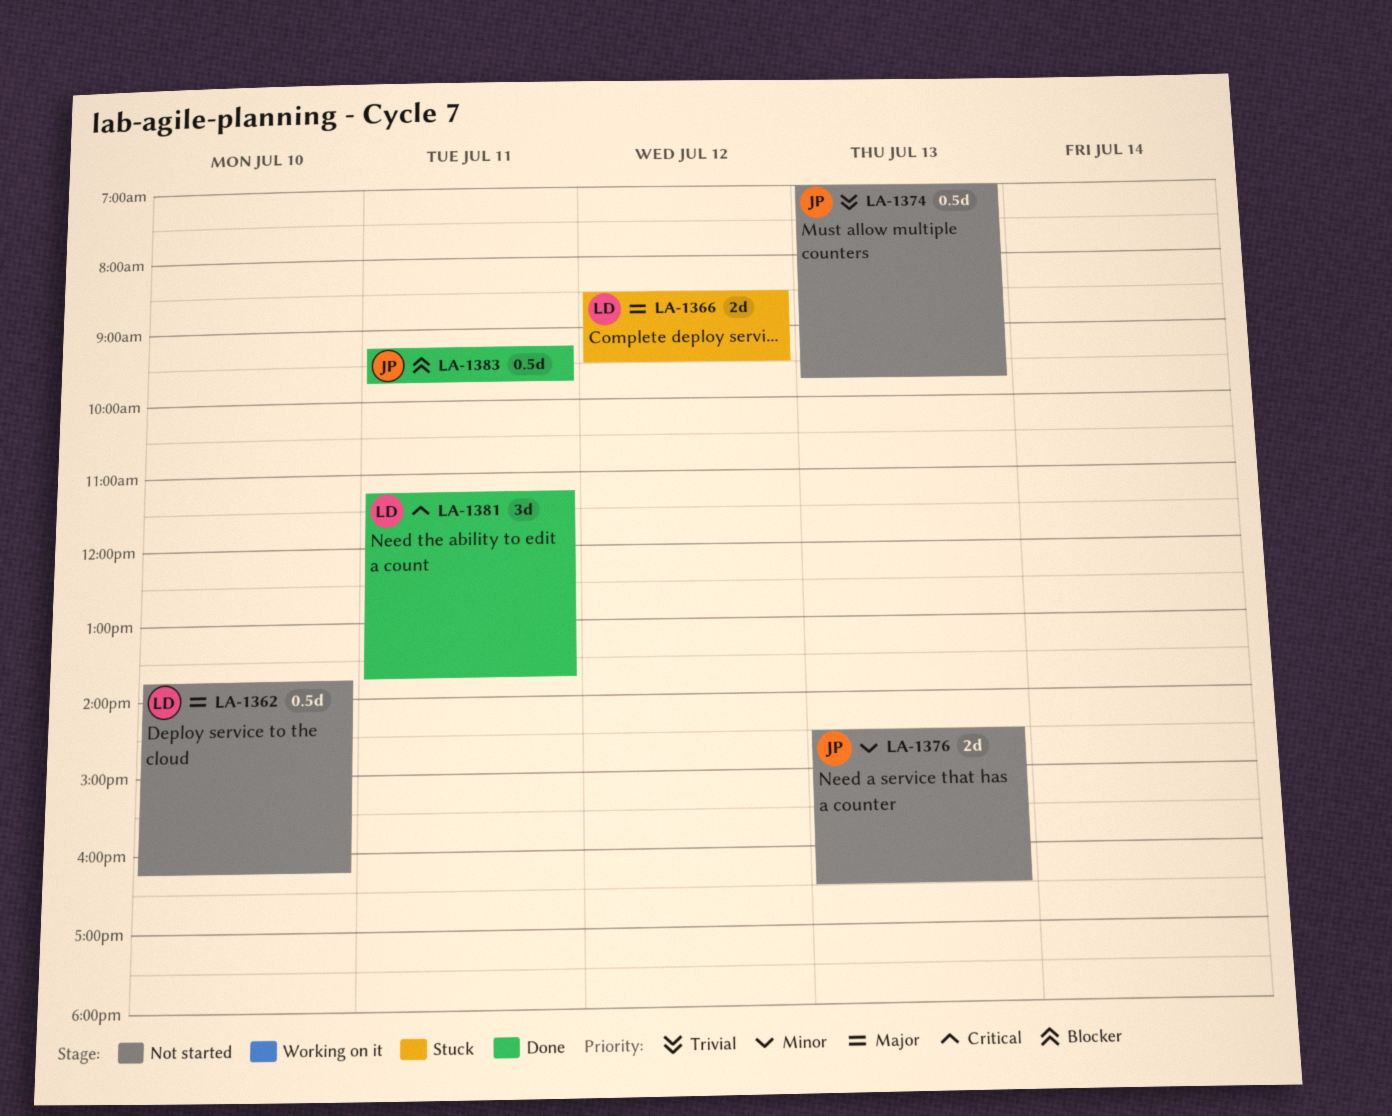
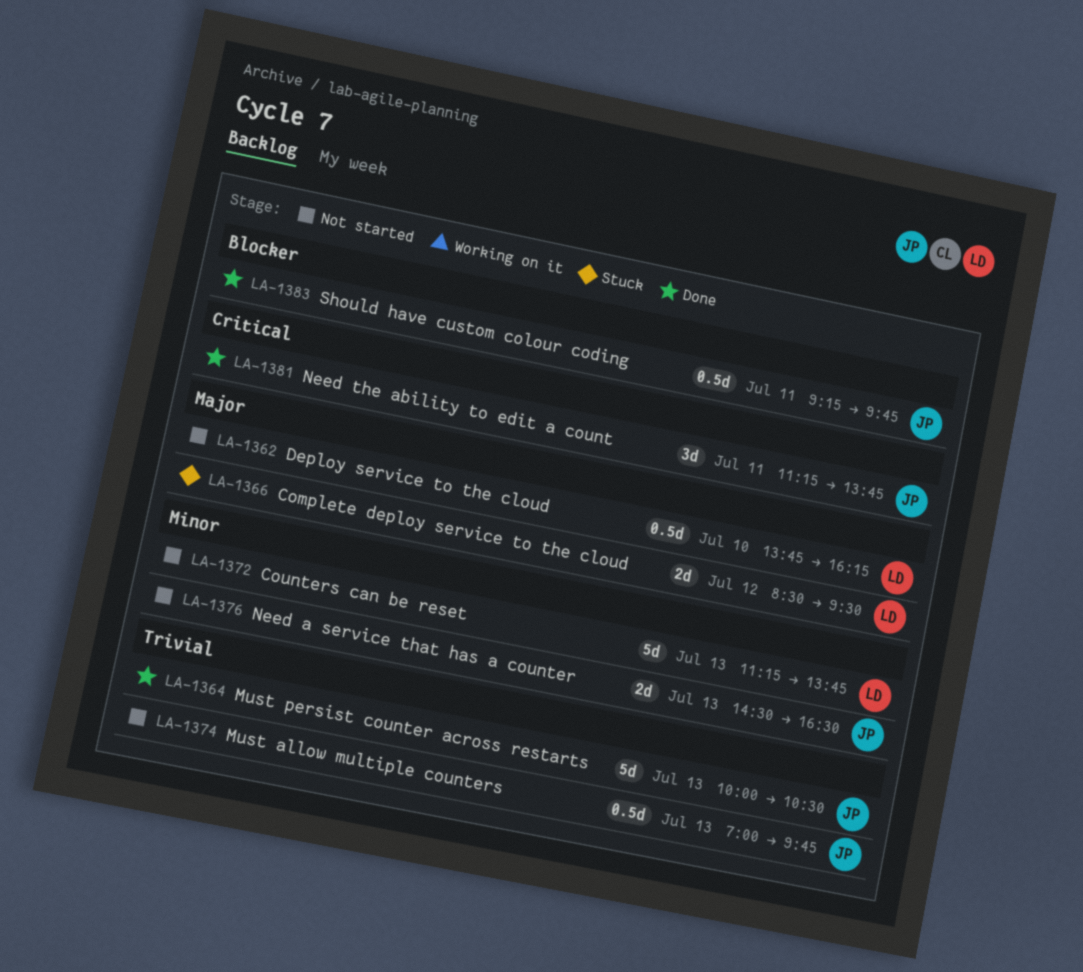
LA-1364: none -> present
LA-1372: none -> present
LA-1381, owner: LD -> JP

